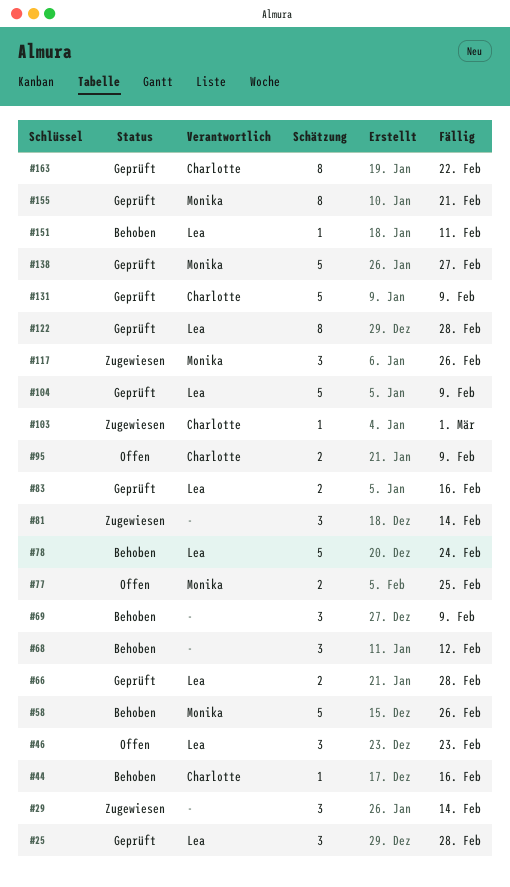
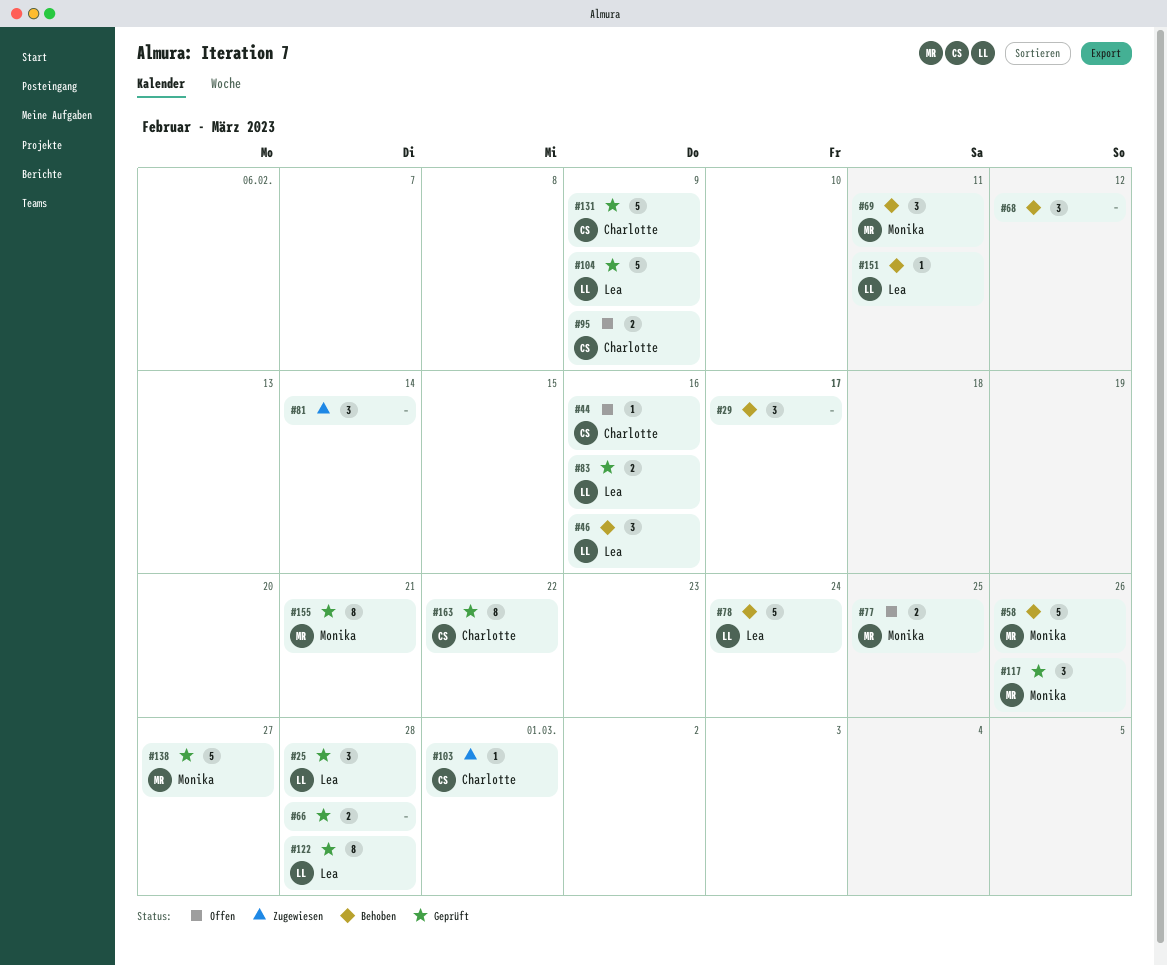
#29, status: Zugewiesen -> Behoben
#29, due: Feb 14 -> Feb 17
#44, status: Behoben -> Offen
#46, status: Offen -> Behoben
#46, due: Feb 23 -> Feb 16
#66, owner: Lea -> none
#69, owner: none -> Monika
#69, due: Feb 9 -> Feb 11
#117, status: Zugewiesen -> Geprüft

